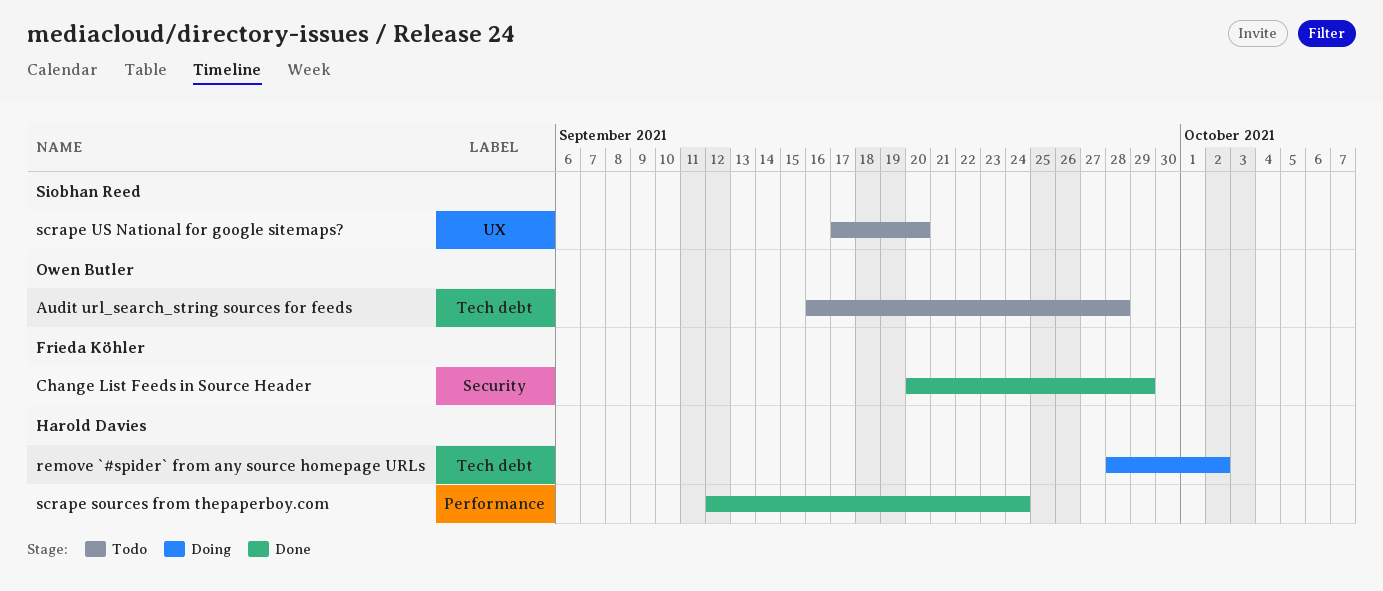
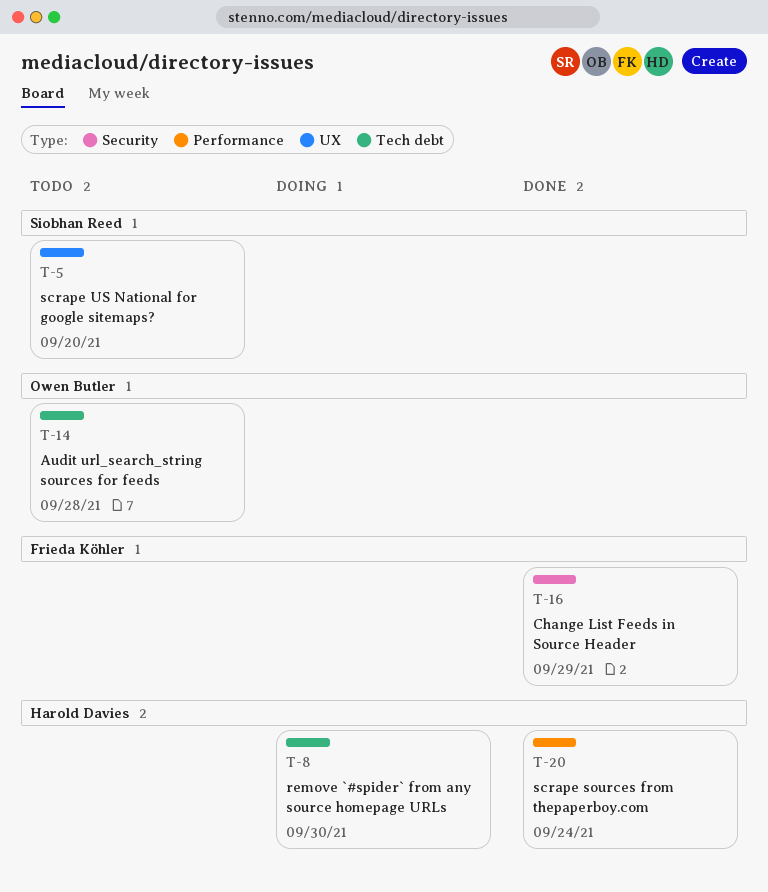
remove `#spider` from any source homepage URLs, due: Oct 2 -> Sep 30

